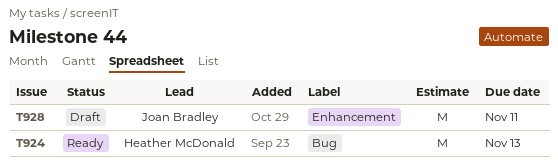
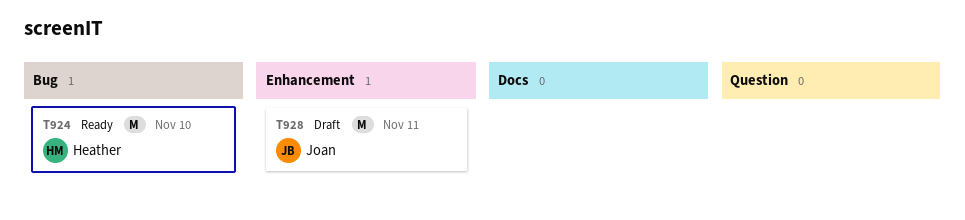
T924, due: Nov 13 -> Nov 10

